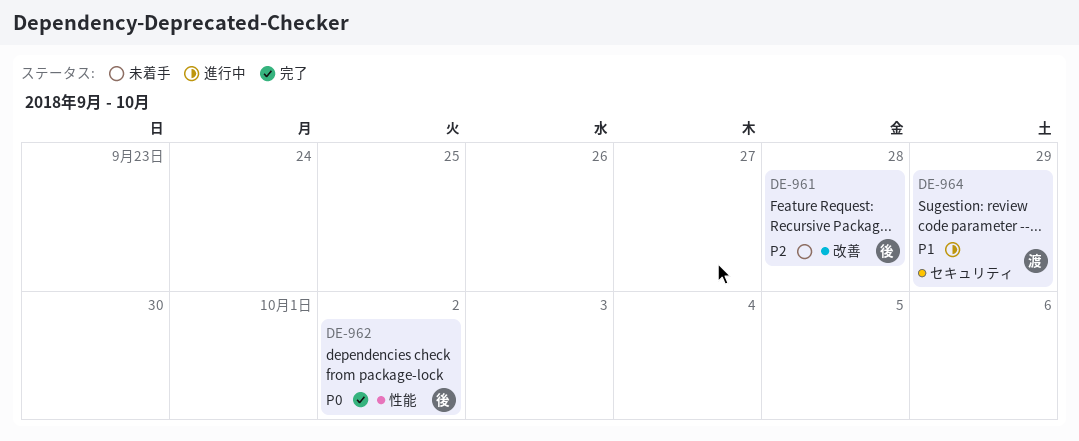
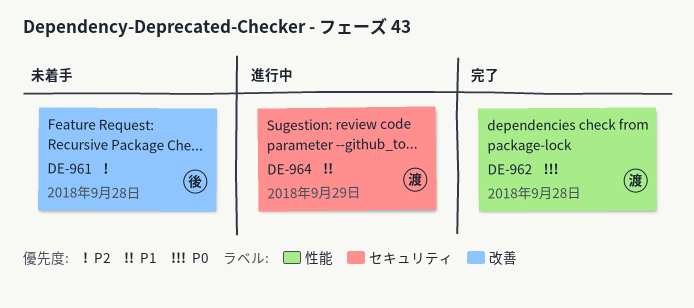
DE-962, owner: 後 -> 渡
DE-962, due: Oct 2 -> Sep 28

